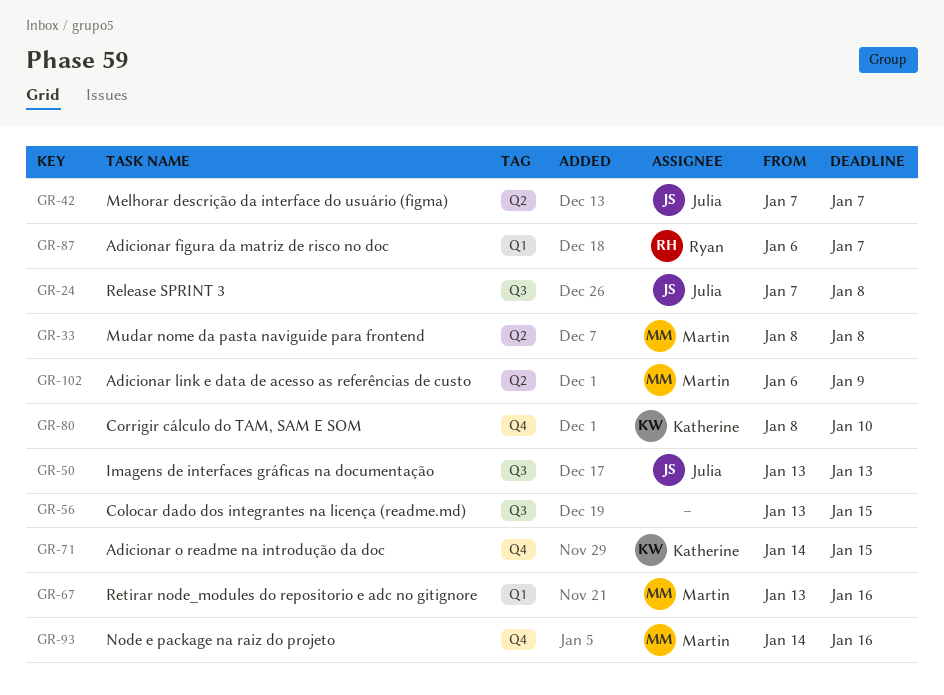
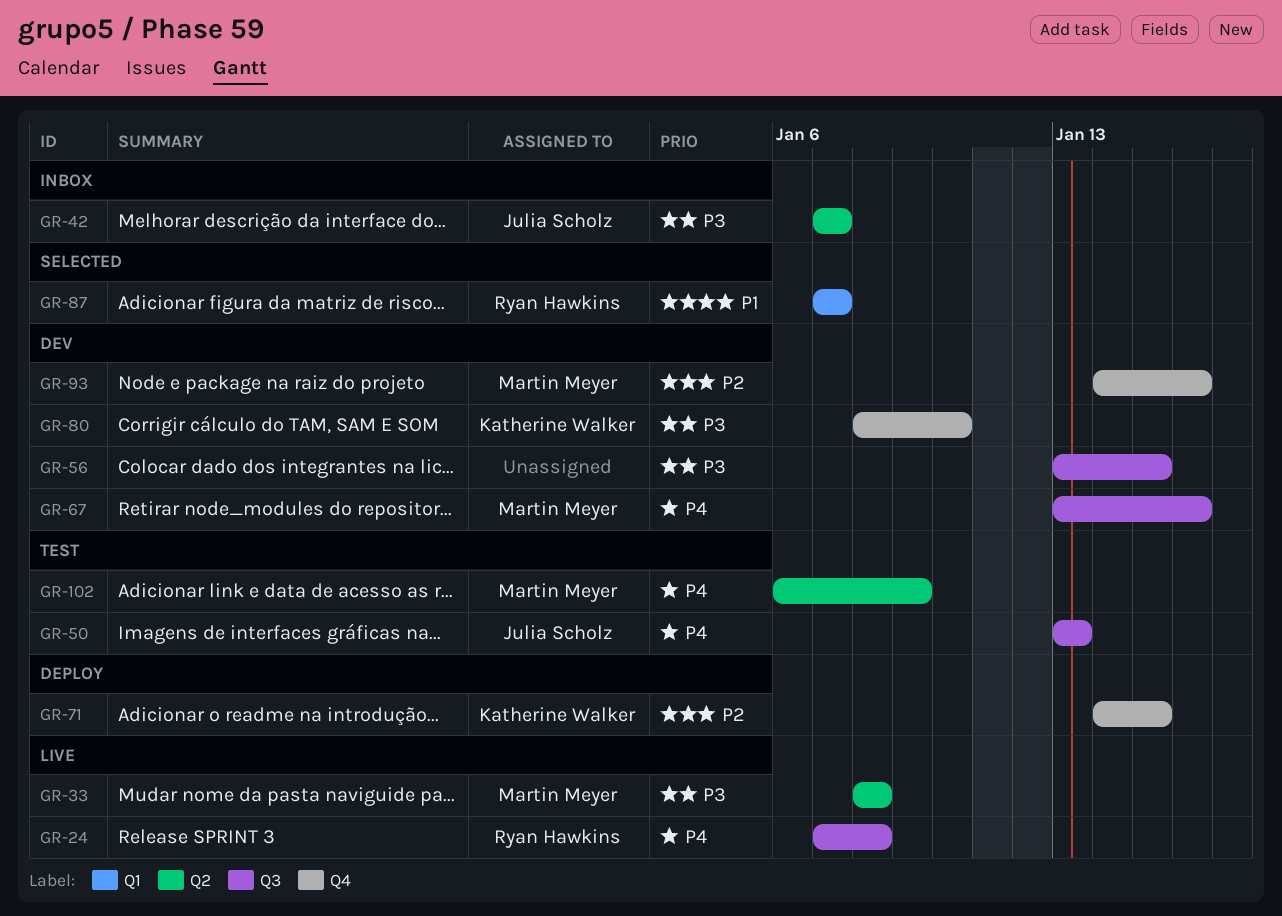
GR-24, owner: Julia Scholz -> Ryan Hawkins
GR-67, label: Q1 -> Q3
GR-87, start: Jan 6 -> Jan 7

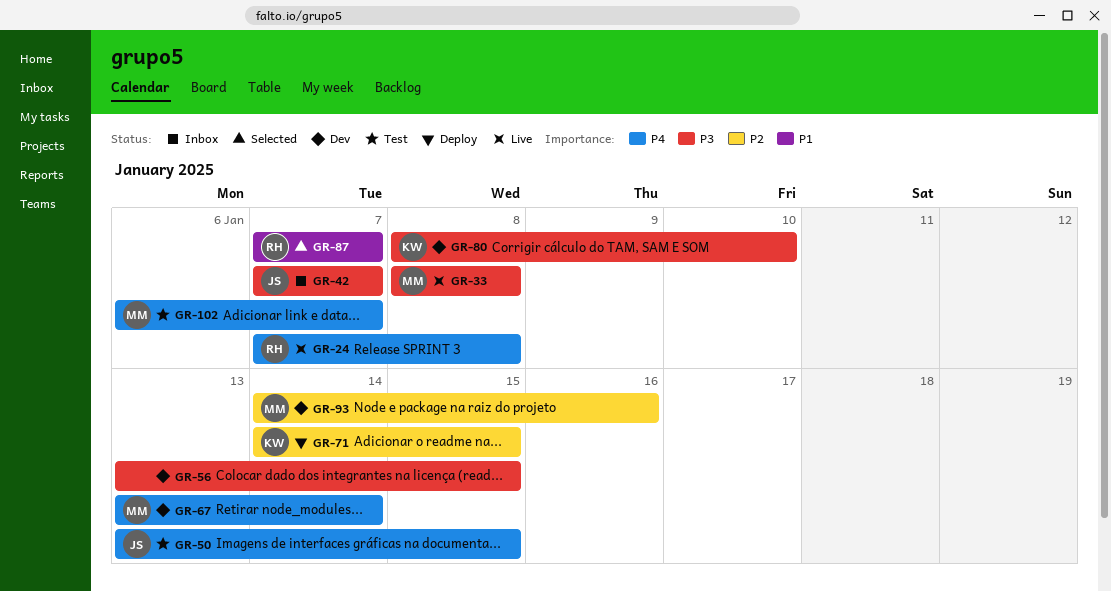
GR-50, due: Jan 13 -> Jan 15
GR-67, due: Jan 16 -> Jan 14
GR-102, due: Jan 9 -> Jan 7

